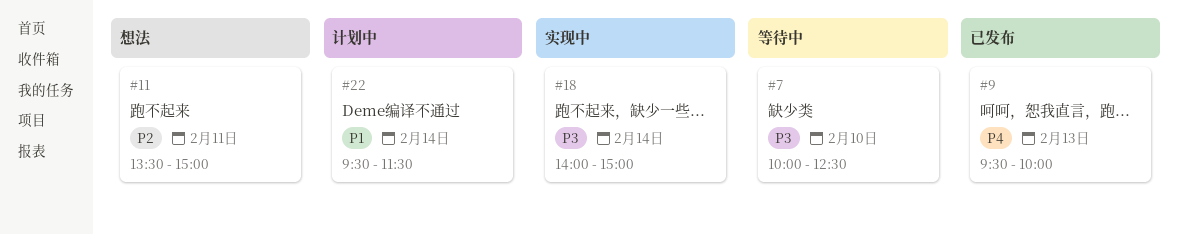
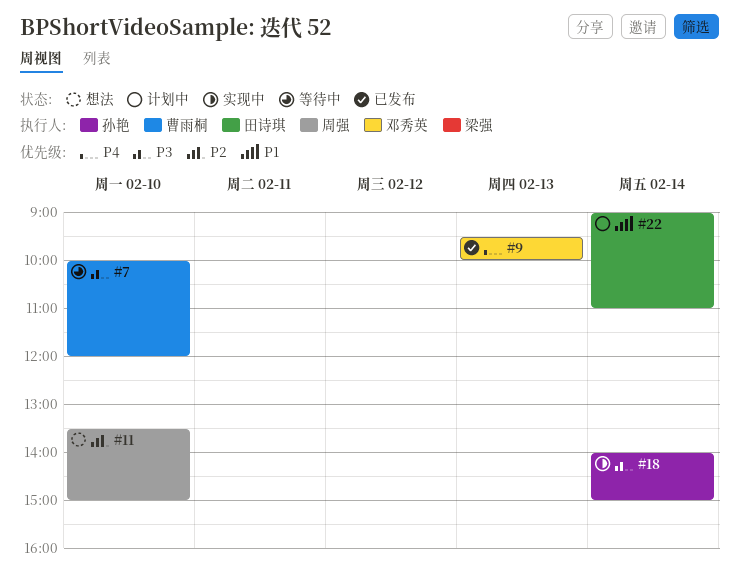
#7, ends: 12:30 -> 12:00
#11, day: Feb 11 -> Feb 10
#22, begins: 09:30 -> 09:00
#22, ends: 11:30 -> 11:00

